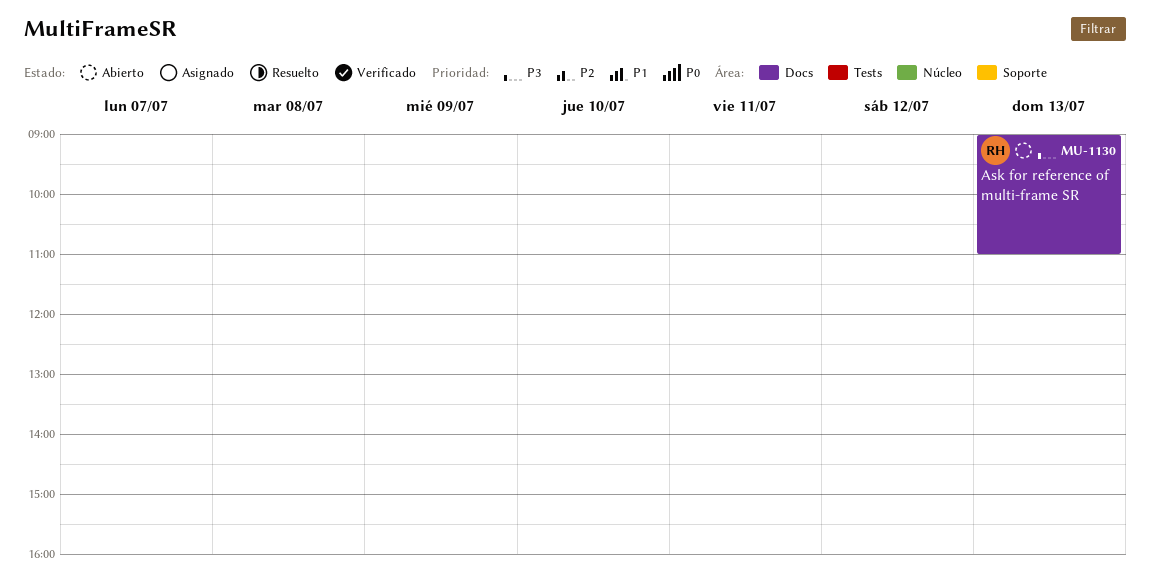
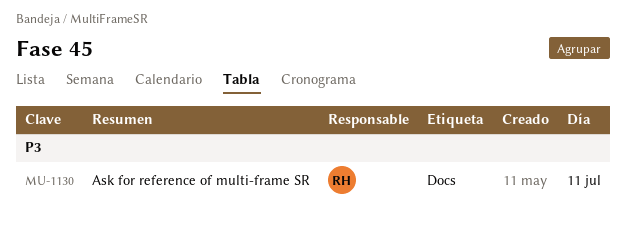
MU-1130, day: Jul 13 -> Jul 11

